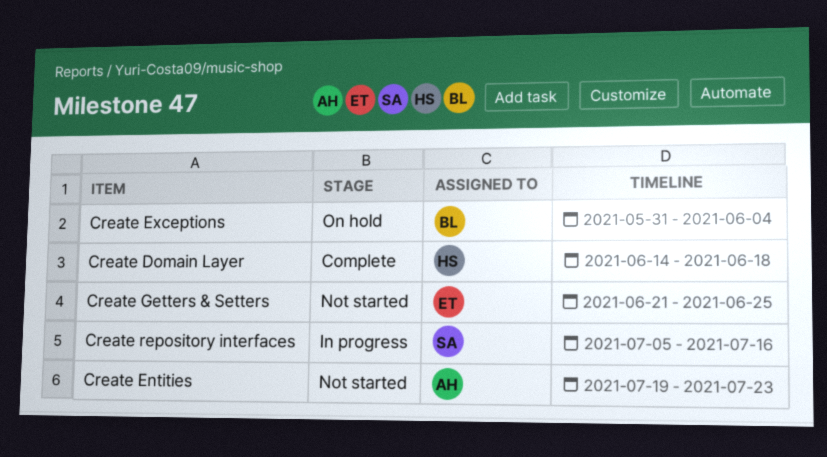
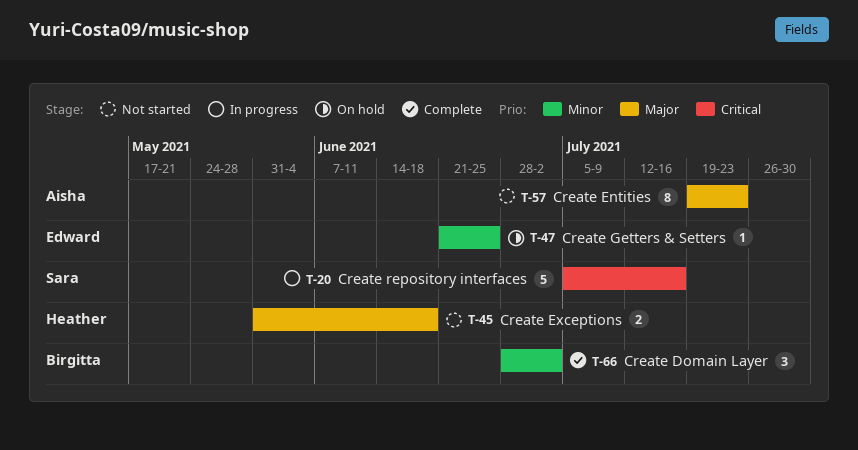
Create Domain Layer, owner: Heather -> Birgitta
Create Domain Layer, start: Jun 14 -> Jun 28
Create Domain Layer, due: Jun 18 -> Jul 2
Create Exceptions, status: On hold -> Not started
Create Exceptions, owner: Birgitta -> Heather
Create Exceptions, due: Jun 4 -> Jun 18
Create Getters & Setters, status: Not started -> On hold

